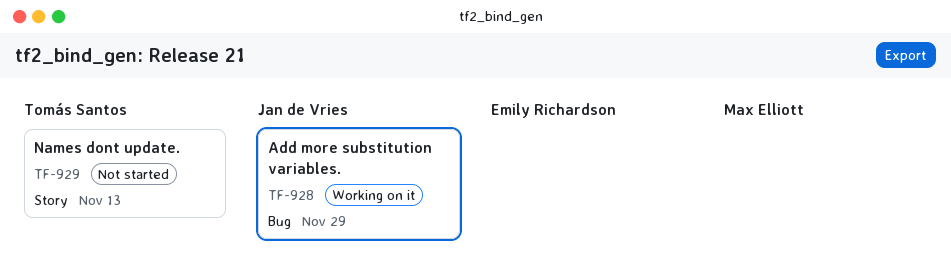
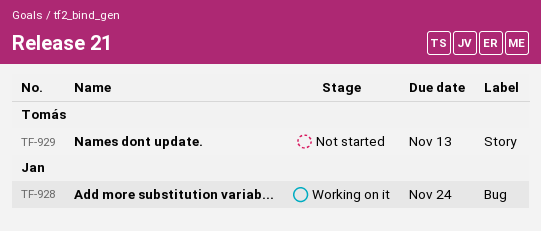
TF-928, due: Nov 29 -> Nov 24

